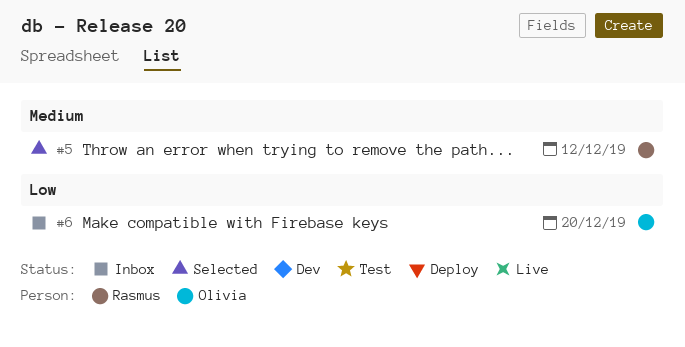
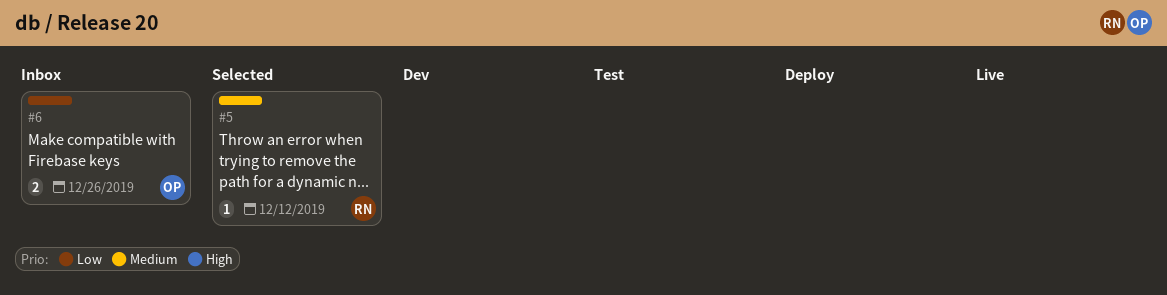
#6, due: Dec 20 -> Dec 26

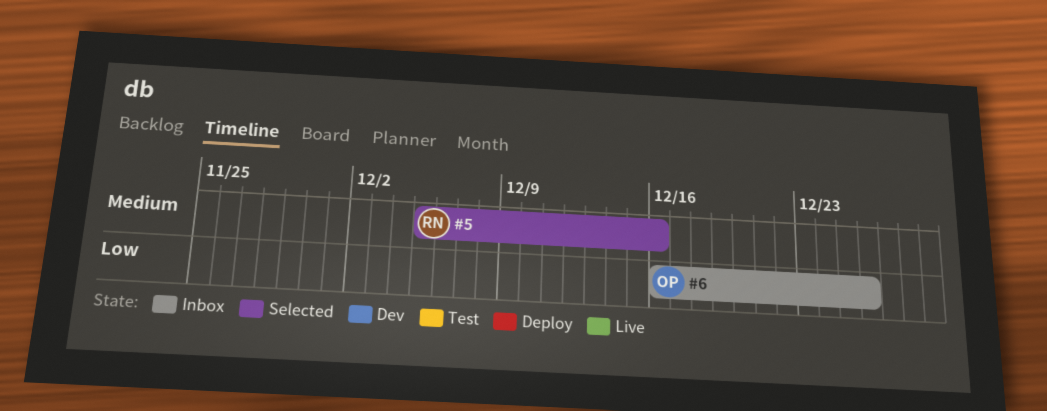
#5, due: Dec 12 -> Dec 16

